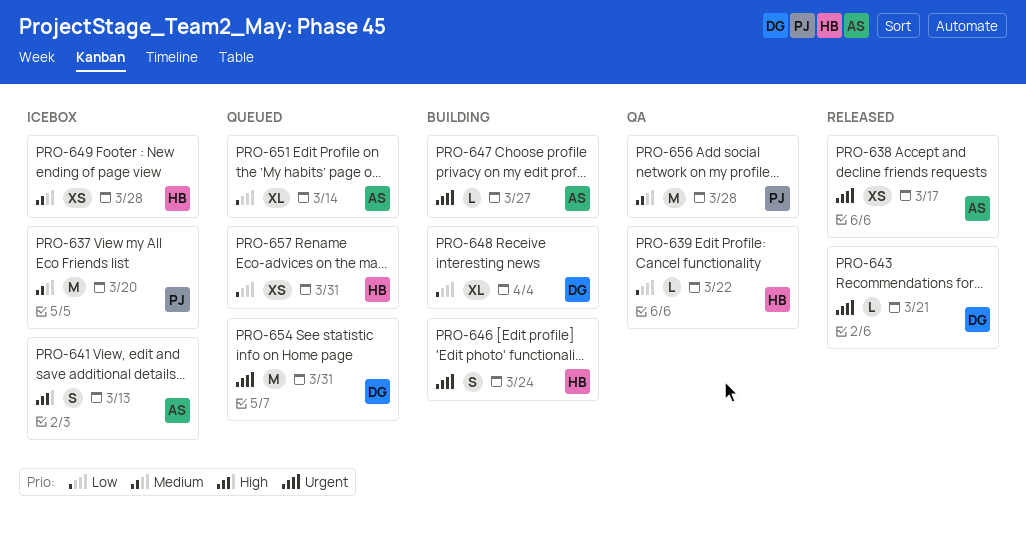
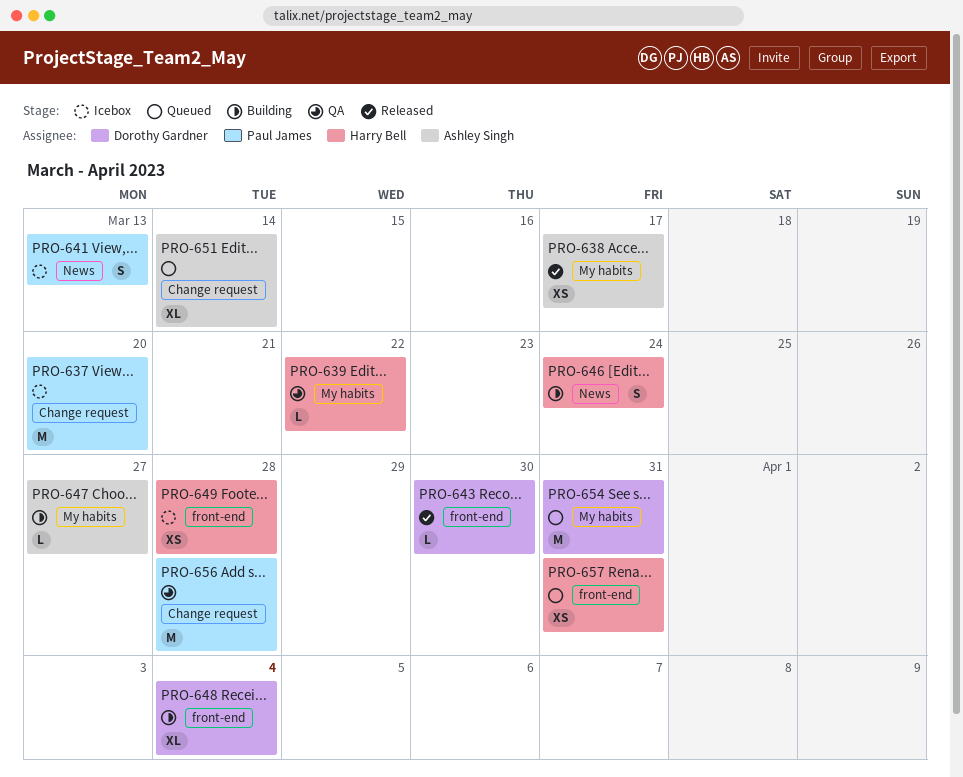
PRO-641, owner: Ashley Singh -> Paul James
PRO-643, due: Mar 21 -> Mar 30

